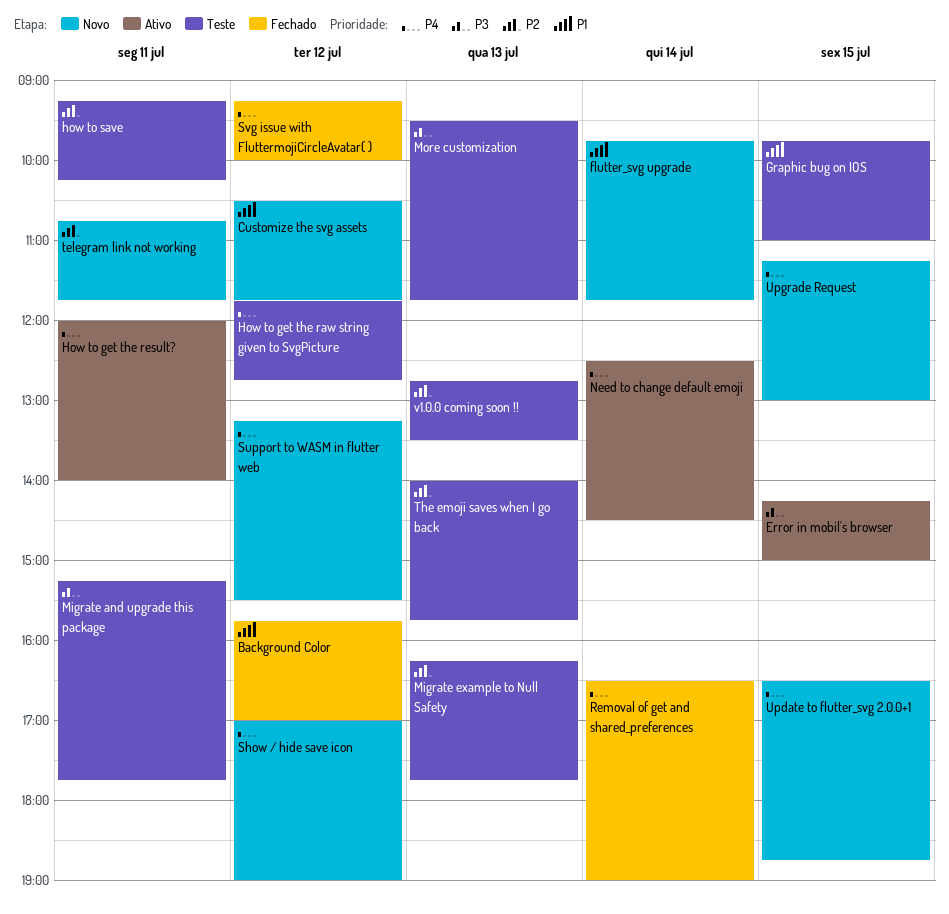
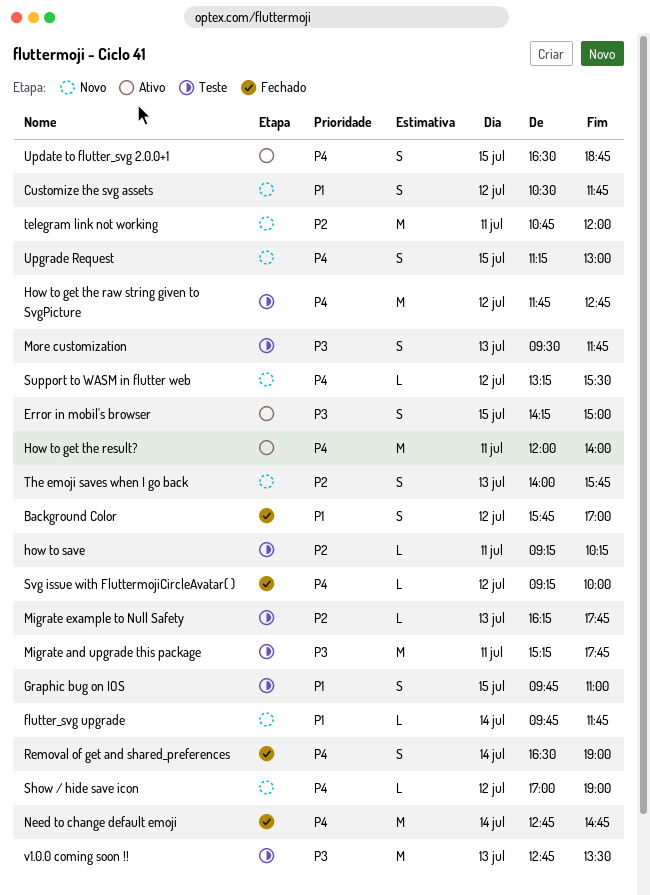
Need to change default emoji, status: Ativo -> Fechado
Need to change default emoji, begins: 12:30 -> 12:45
Need to change default emoji, ends: 14:30 -> 14:45
telegram link not working, ends: 11:45 -> 12:00
The emoji saves when I go back, status: Teste -> Novo
Update to flutter_svg 2.0.0+1, status: Novo -> Ativo
v1.0.0 coming soon !!, priority: P2 -> P3

